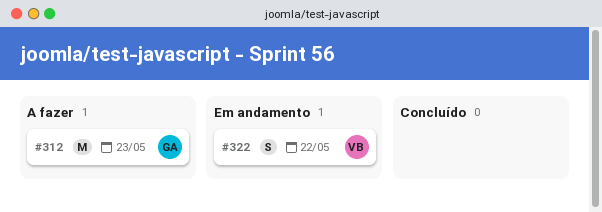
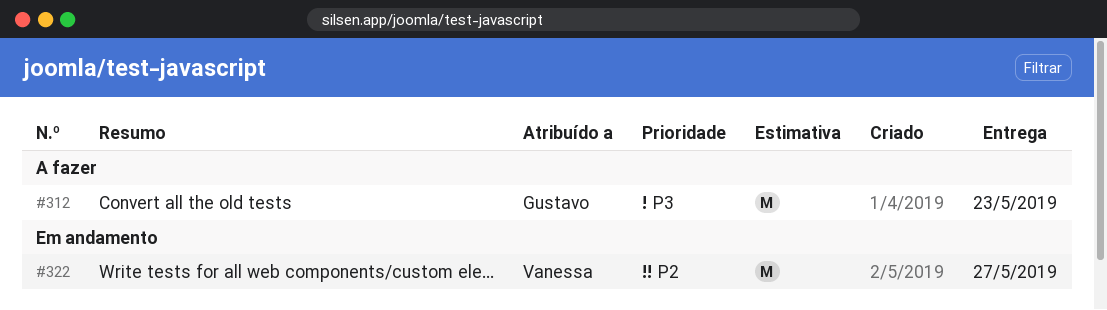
#322, estimate: S -> M
#322, due: May 22 -> May 27

